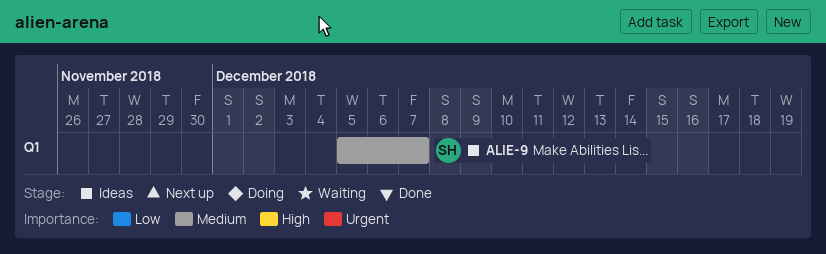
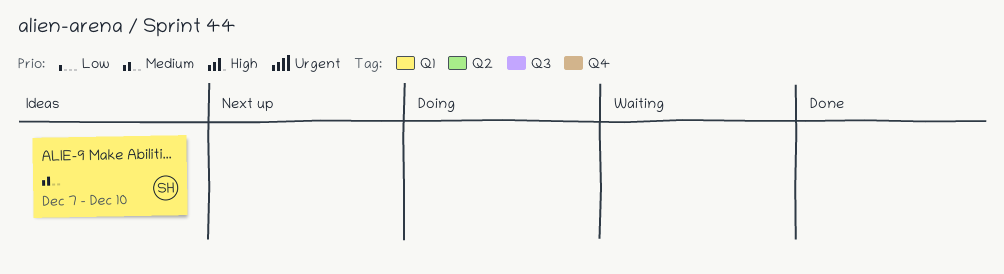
ALIE-9, start: Dec 5 -> Dec 7
ALIE-9, due: Dec 7 -> Dec 10

